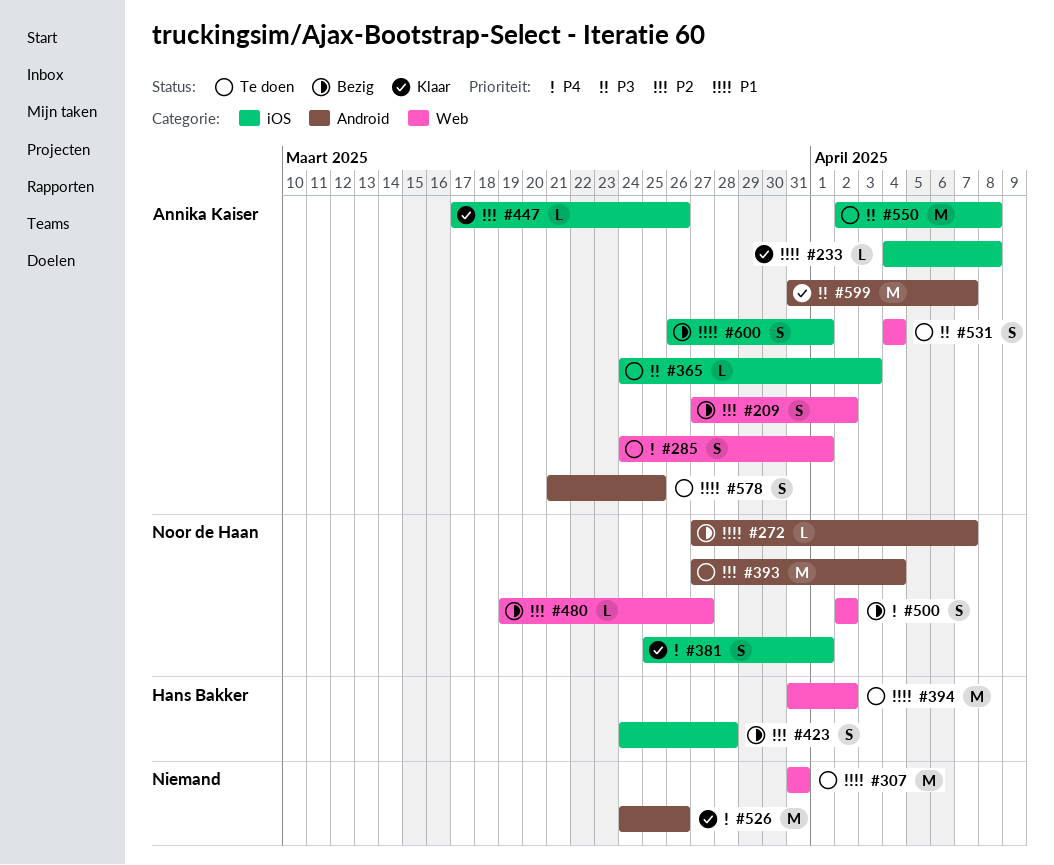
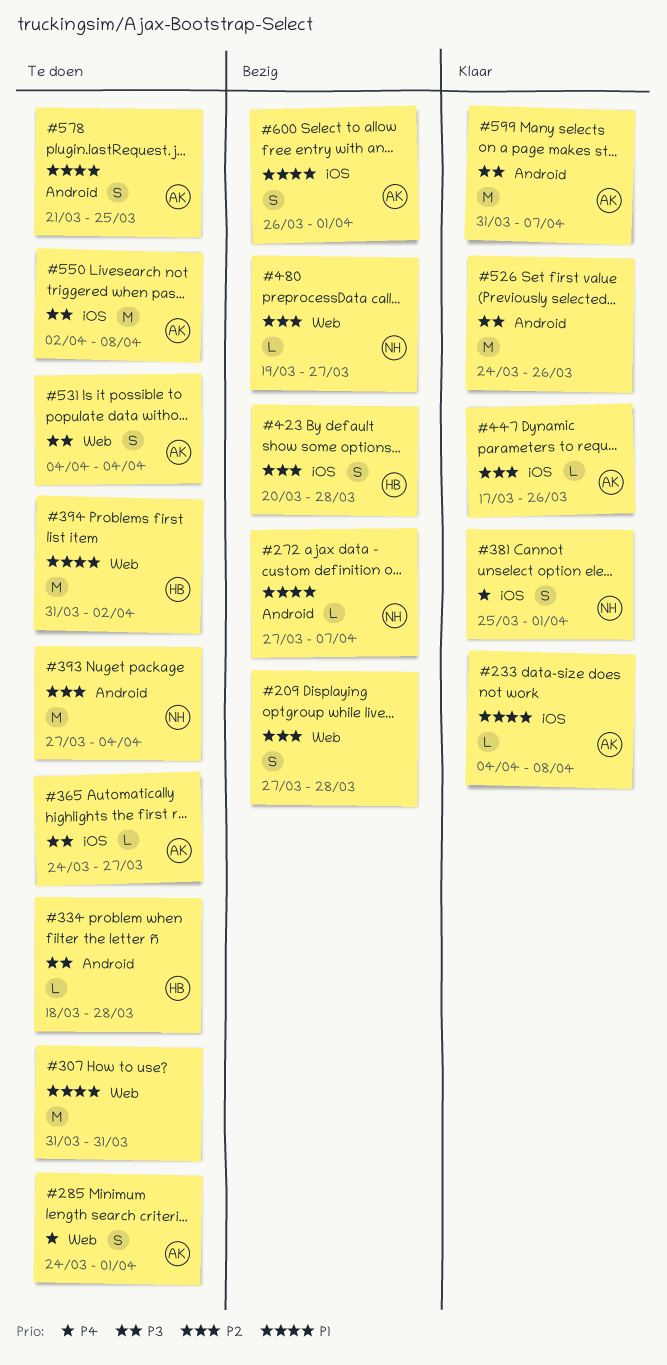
#209, owner: Annika Kaiser -> none
#209, due: Apr 2 -> Mar 28
#334: none -> present
#365, due: Apr 3 -> Mar 27
#423, start: Mar 24 -> Mar 20
#500: present -> none
#526, priority: P4 -> P3

